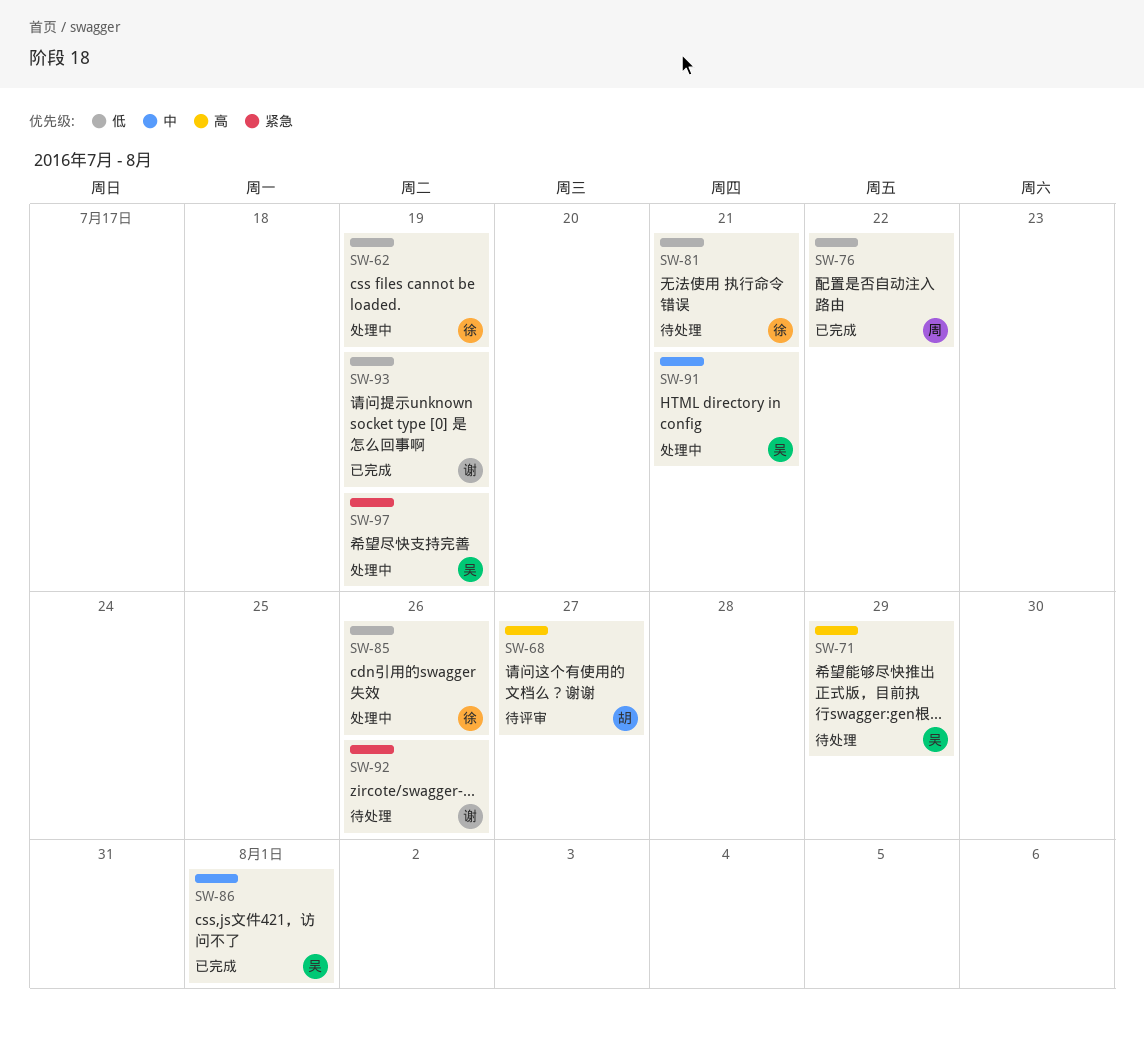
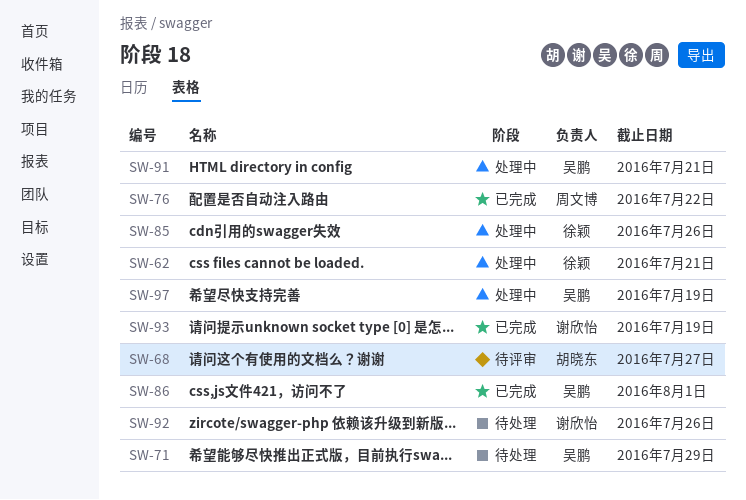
SW-62, due: Jul 19 -> Jul 21
SW-81: present -> none

